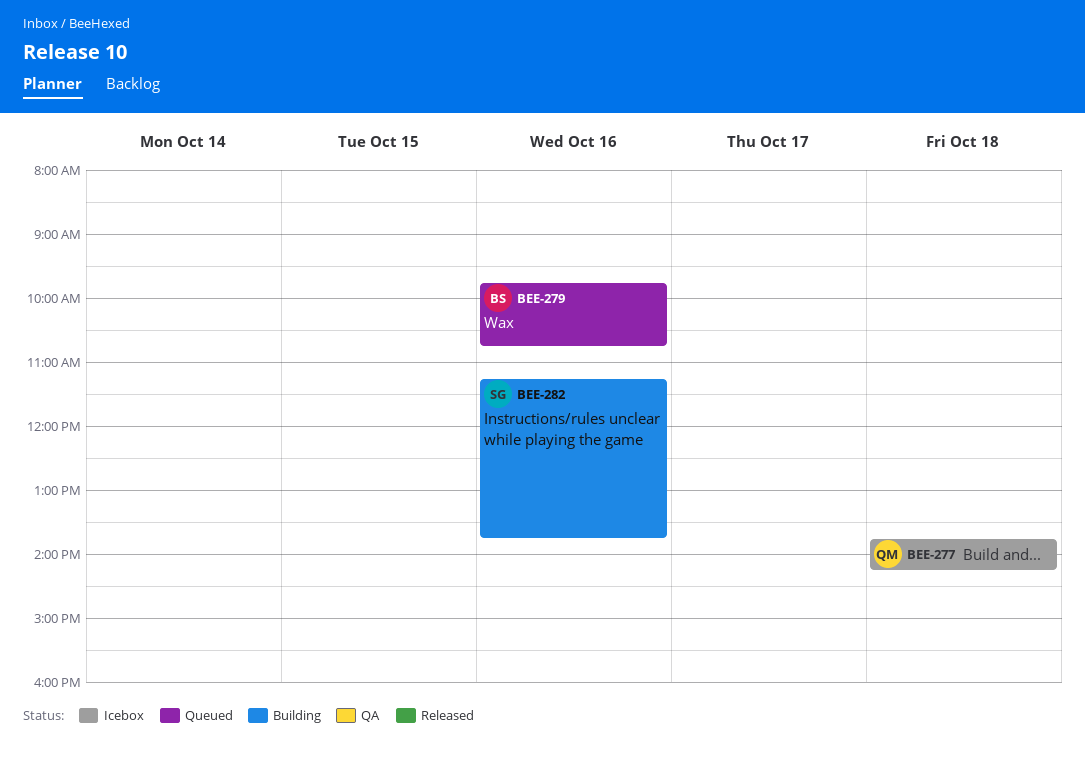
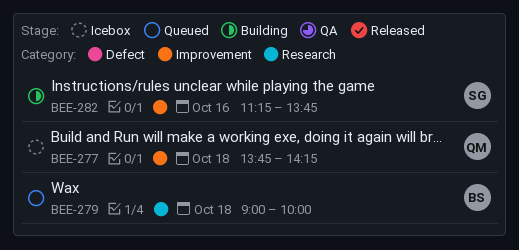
BEE-279, day: Oct 16 -> Oct 18
BEE-279, begins: 09:45 -> 09:00
BEE-279, ends: 10:45 -> 10:00

